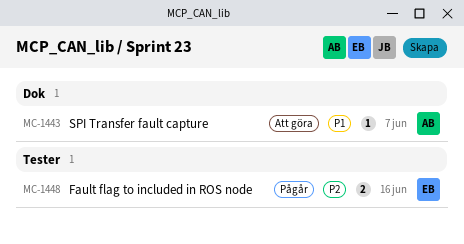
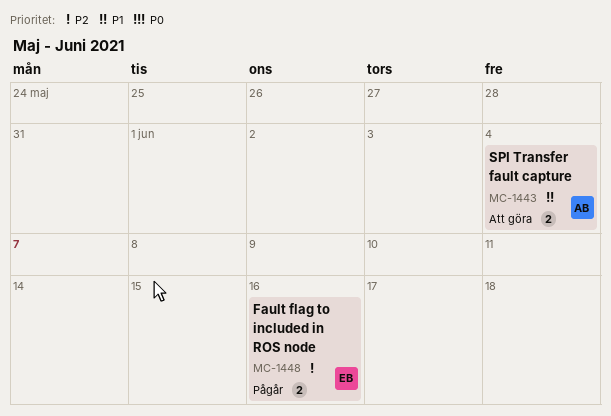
MC-1443, estimate: 1 -> 2
MC-1443, due: Jun 7 -> Jun 4

